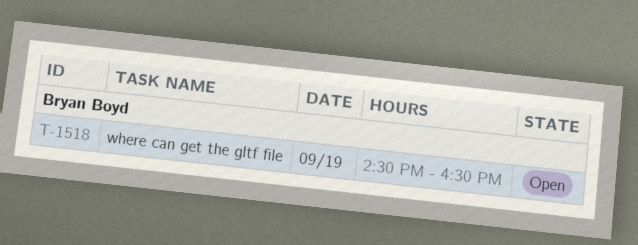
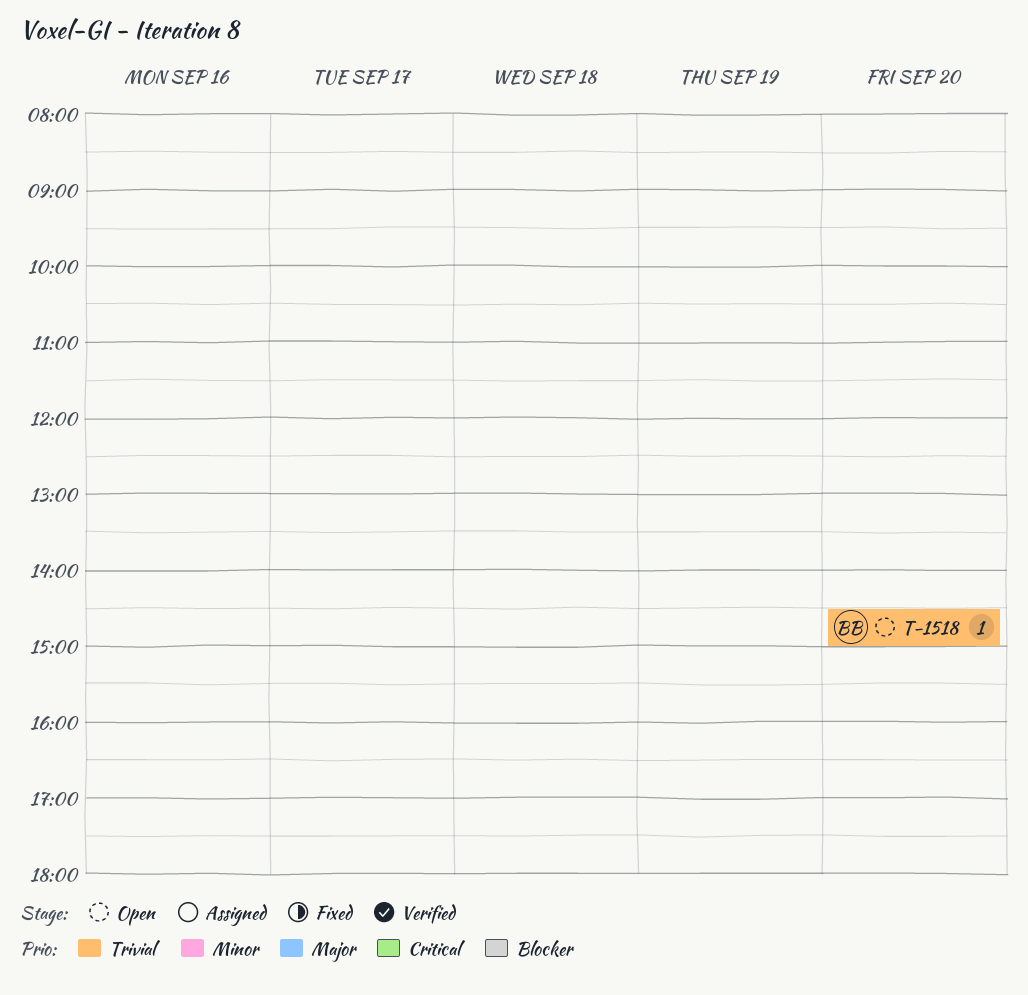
T-1518, day: Sep 19 -> Sep 20
T-1518, ends: 16:30 -> 15:00

